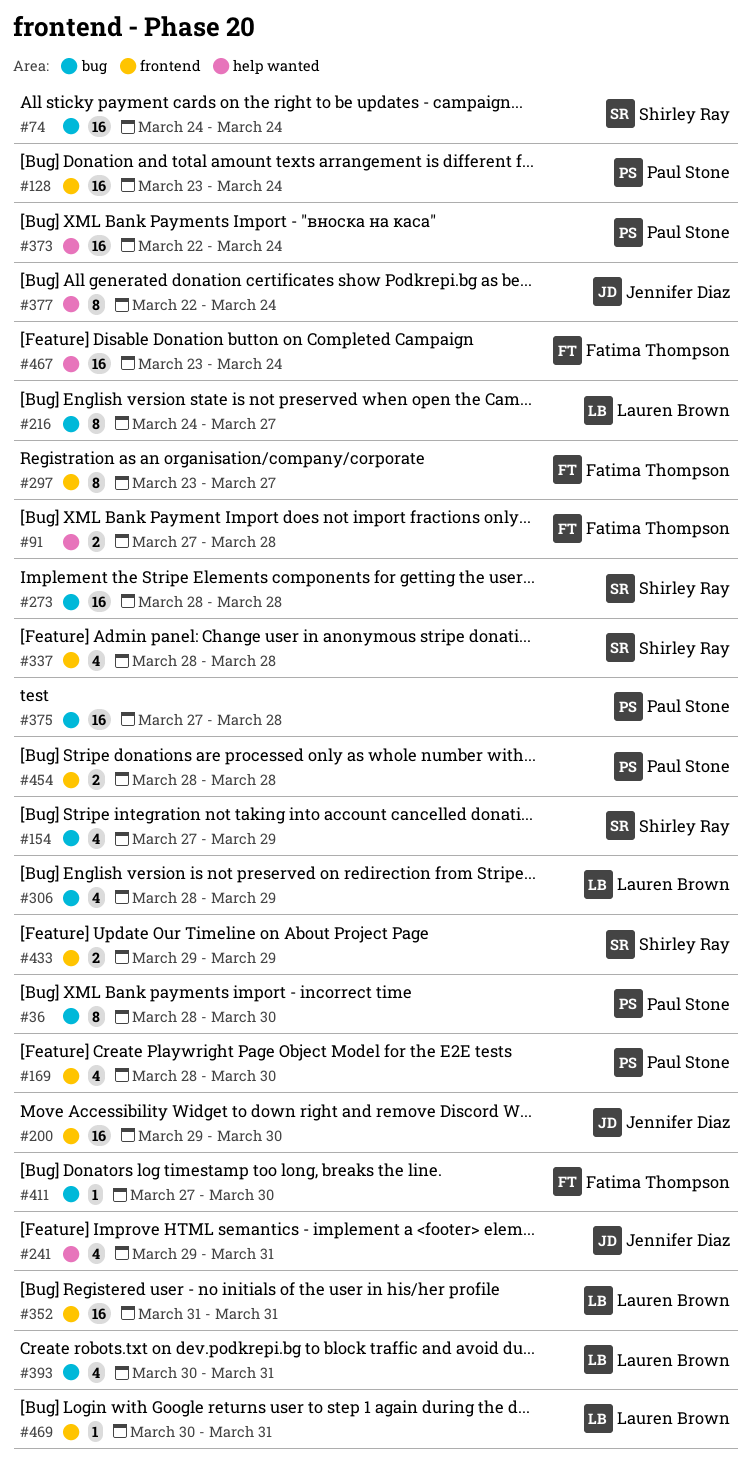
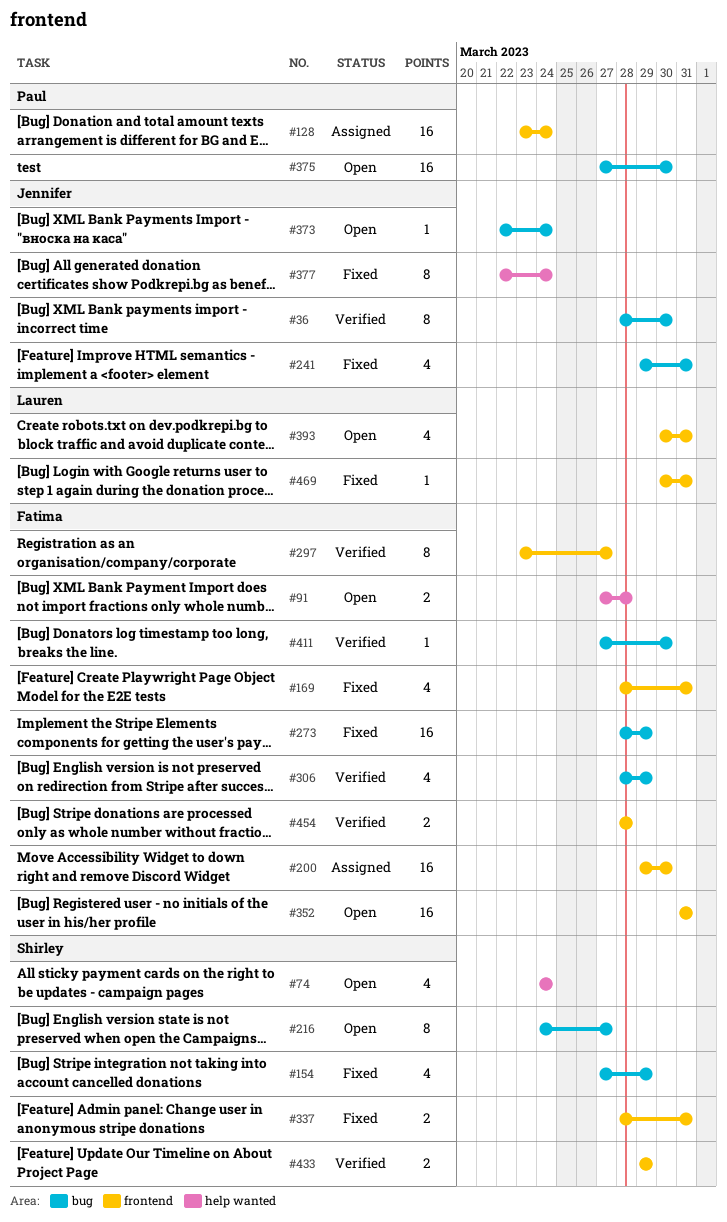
#36, owner: Paul Stone -> Jennifer Diaz
#74, label: bug -> help wanted
#74, estimate: 16 -> 4
#169, owner: Paul Stone -> Fatima Thompson
#169, due: Mar 30 -> Mar 31
#200, owner: Jennifer Diaz -> Fatima Thompson
#216, owner: Lauren Brown -> Shirley Ray
#241, label: help wanted -> bug
#273, owner: Shirley Ray -> Fatima Thompson
#273, due: Mar 28 -> Mar 29
#306, owner: Lauren Brown -> Fatima Thompson
#337, estimate: 4 -> 2
#337, due: Mar 28 -> Mar 31
#352, owner: Lauren Brown -> Fatima Thompson
#373, owner: Paul Stone -> Jennifer Diaz
#373, label: help wanted -> bug
#373, estimate: 16 -> 1
#375, due: Mar 28 -> Mar 30
#393, label: bug -> frontend
#454, owner: Paul Stone -> Fatima Thompson
#467: present -> none

